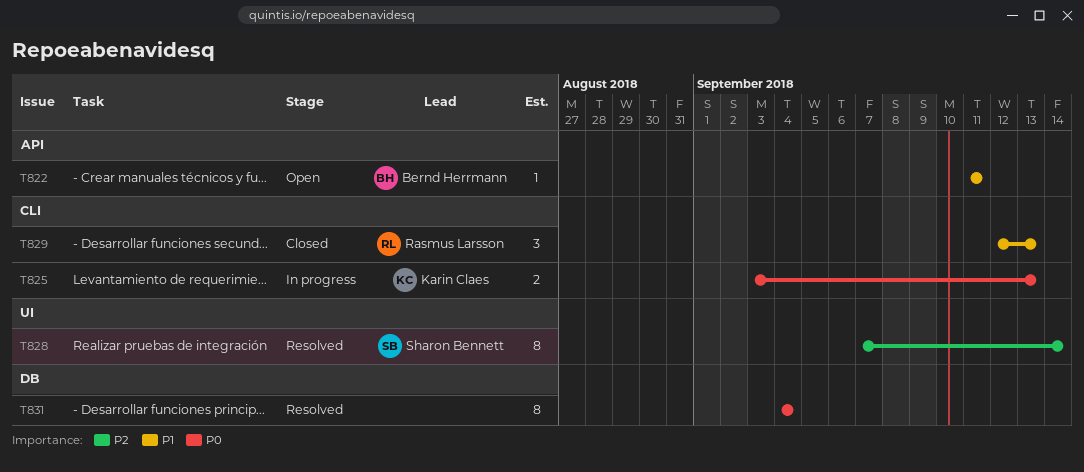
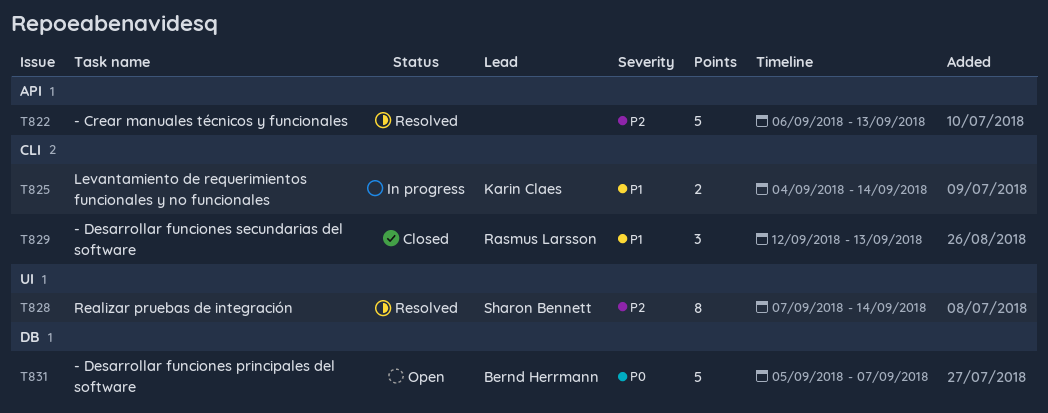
T822, status: Open -> Resolved
T822, owner: Bernd Herrmann -> none
T822, priority: P1 -> P2
T822, estimate: 1 -> 5
T822, start: Sep 11 -> Sep 6
T822, due: Sep 11 -> Sep 13
T825, priority: P0 -> P1
T825, start: Sep 3 -> Sep 4
T825, due: Sep 13 -> Sep 14
T831, status: Resolved -> Open
T831, owner: none -> Bernd Herrmann
T831, estimate: 8 -> 5
T831, start: Sep 4 -> Sep 5
T831, due: Sep 4 -> Sep 7

